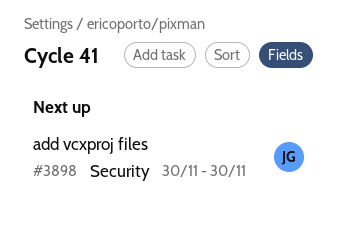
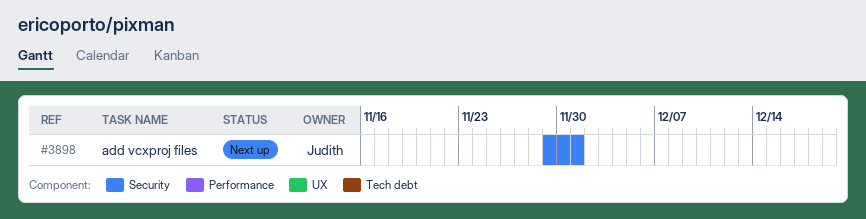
#3898, start: Nov 30 -> Nov 29
#3898, due: Nov 30 -> Dec 1

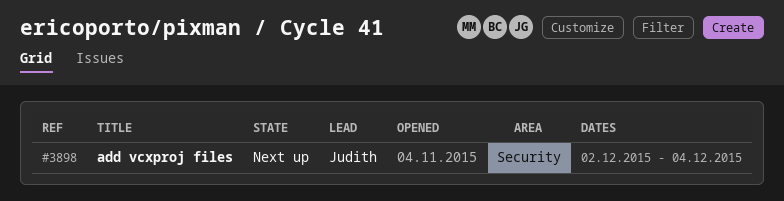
#3898, start: Nov 29 -> Dec 2
#3898, due: Dec 1 -> Dec 4

